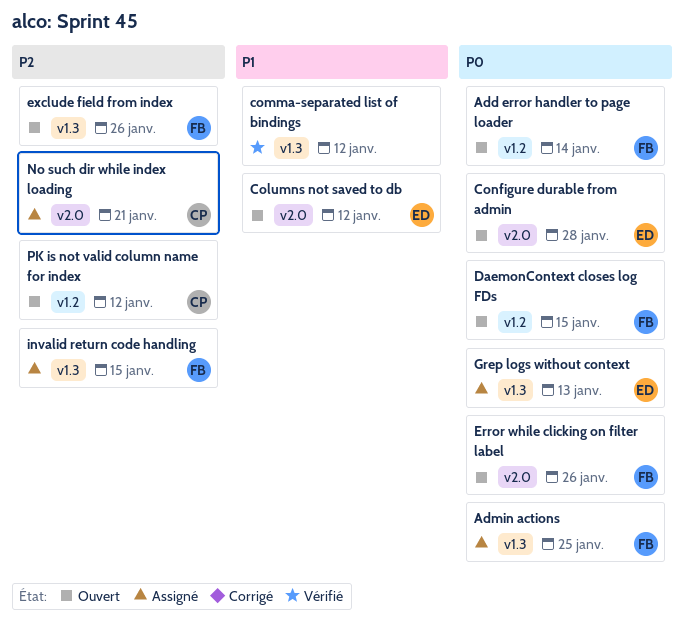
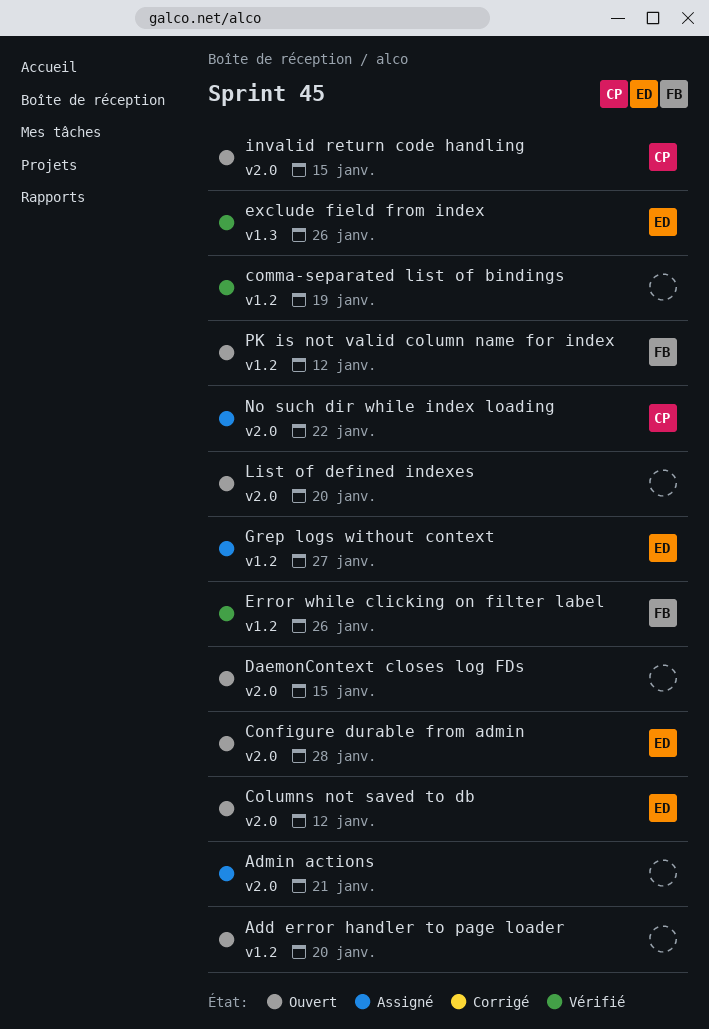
Add error handler to page loader, owner: FB -> none
Add error handler to page loader, due: Jan 14 -> Jan 20
Admin actions, owner: FB -> none
Admin actions, label: v1.3 -> v2.0
Admin actions, due: Jan 25 -> Jan 21
comma-separated list of bindings, label: v1.3 -> v1.2
comma-separated list of bindings, due: Jan 12 -> Jan 19
DaemonContext closes log FDs, owner: FB -> none
DaemonContext closes log FDs, label: v1.2 -> v2.0
Error while clicking on filter label, status: Ouvert -> Vérifié
Error while clicking on filter label, label: v2.0 -> v1.2
exclude field from index, status: Ouvert -> Vérifié
exclude field from index, owner: FB -> ED
Grep logs without context, label: v1.3 -> v1.2
Grep logs without context, due: Jan 13 -> Jan 27
invalid return code handling, status: Assigné -> Ouvert
invalid return code handling, owner: FB -> CP
invalid return code handling, label: v1.3 -> v2.0
List of defined indexes: none -> present
No such dir while index loading, due: Jan 21 -> Jan 22
PK is not valid column name for index, owner: CP -> FB

